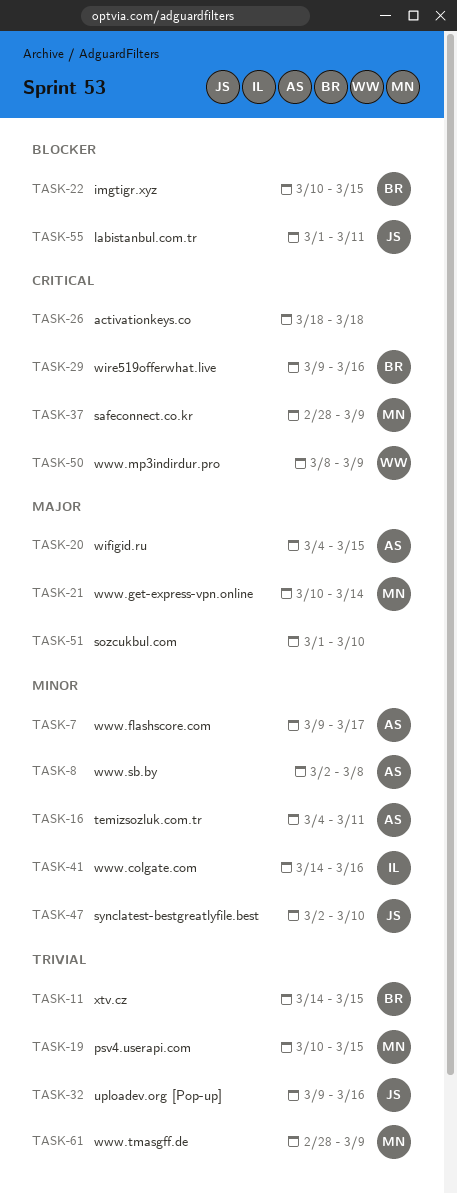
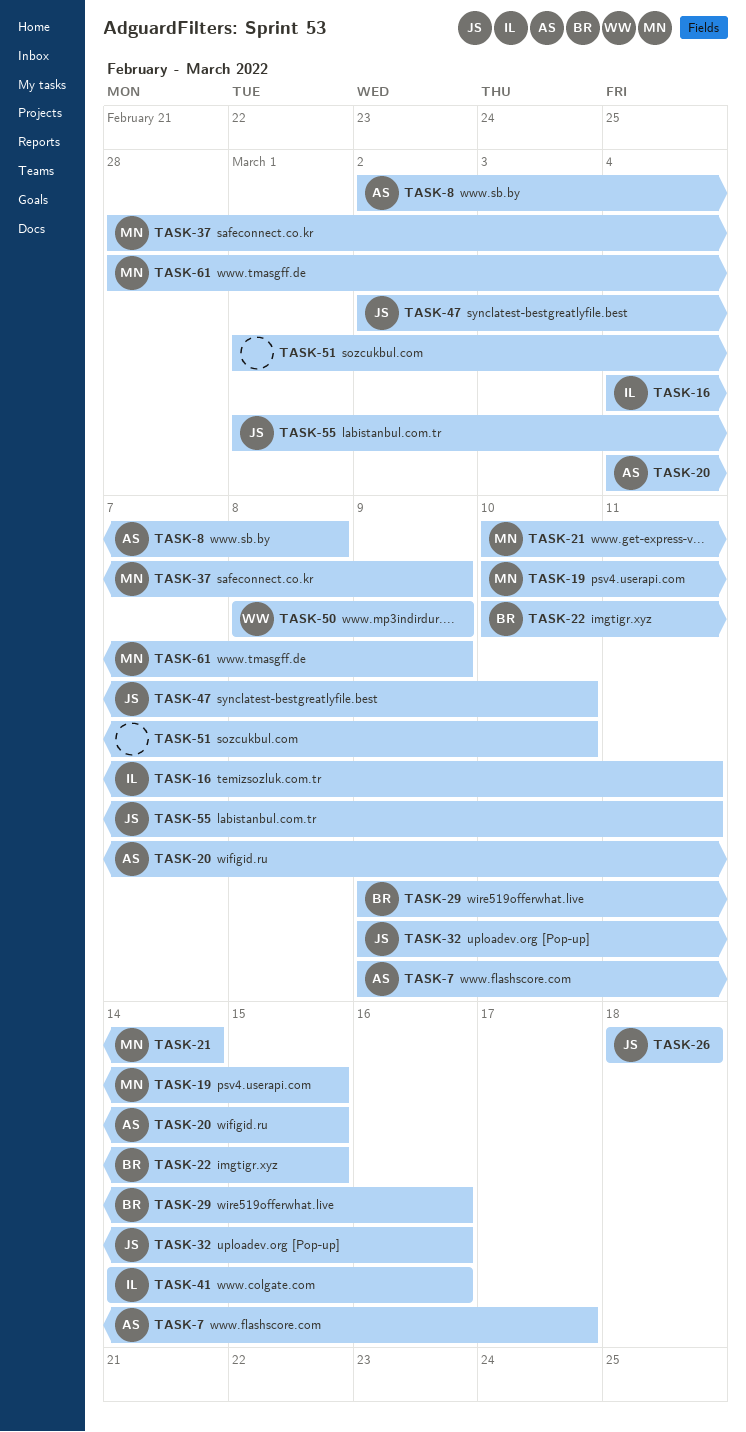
TASK-11: present -> none
TASK-16, owner: AS -> IL
TASK-26, owner: none -> JS

